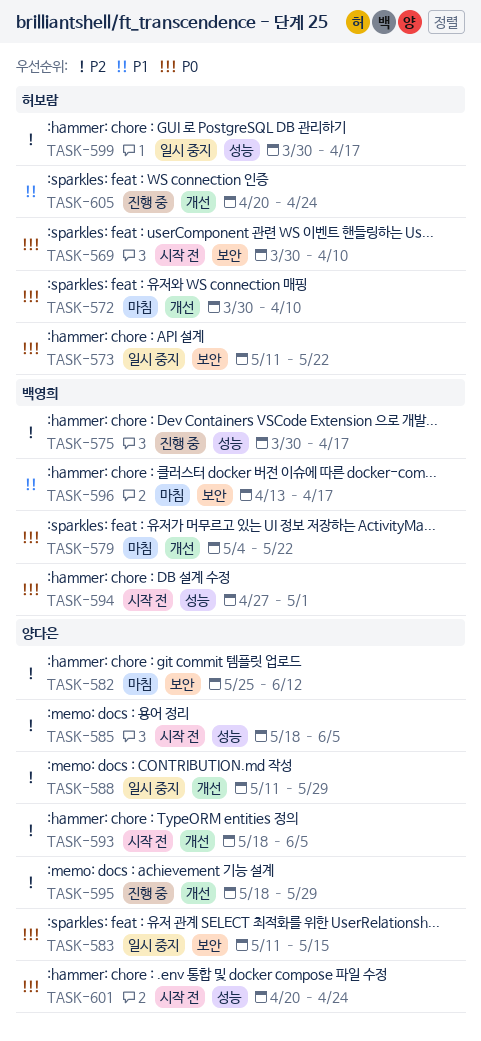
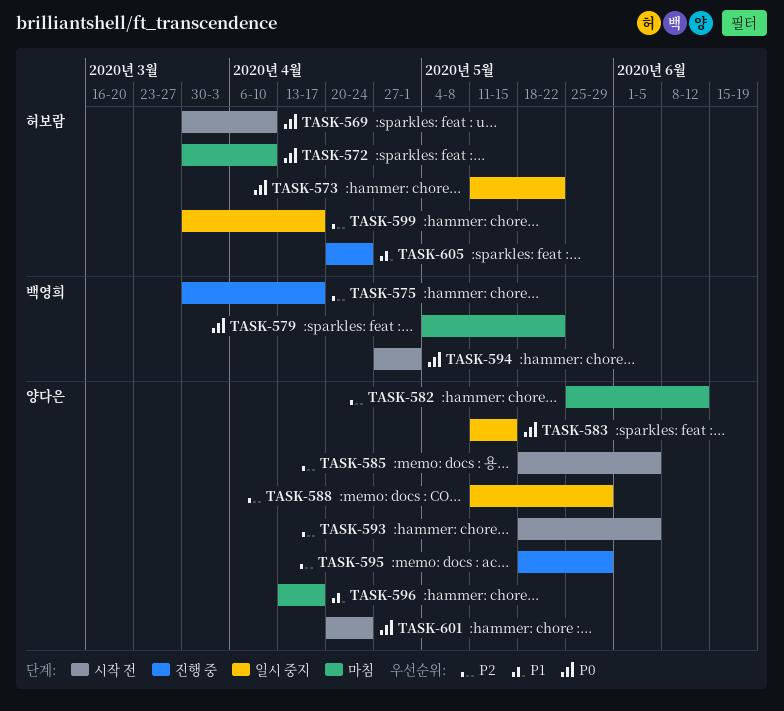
TASK-596, owner: 백영희 -> 양다은

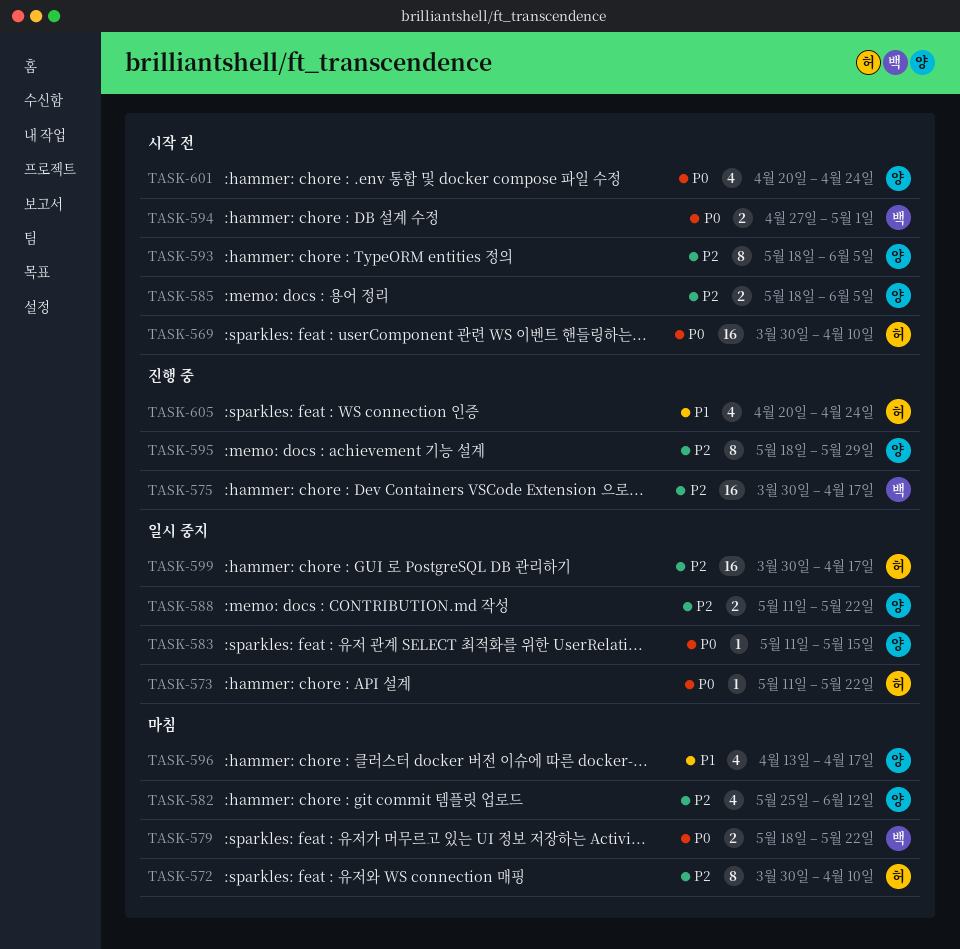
TASK-572, priority: P0 -> P2
TASK-579, start: May 4 -> May 18
TASK-588, due: May 29 -> May 22

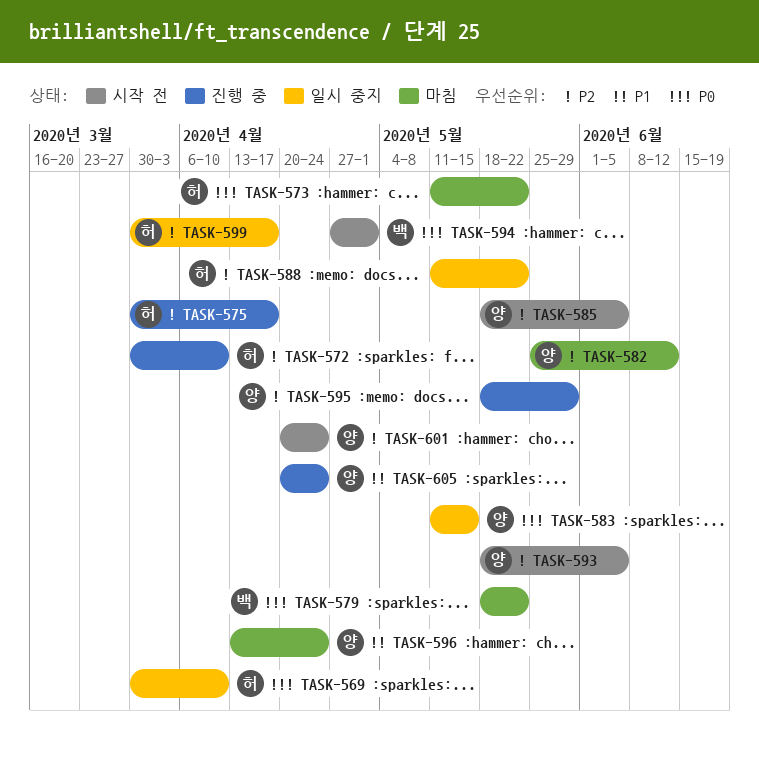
TASK-569, status: 시작 전 -> 일시 중지
TASK-572, status: 마침 -> 진행 중
TASK-573, status: 일시 중지 -> 마침
TASK-575, owner: 백 -> 허
TASK-588, owner: 양 -> 허
TASK-596, due: Apr 17 -> Apr 24
TASK-601, priority: P0 -> P2
TASK-605, owner: 허 -> 양

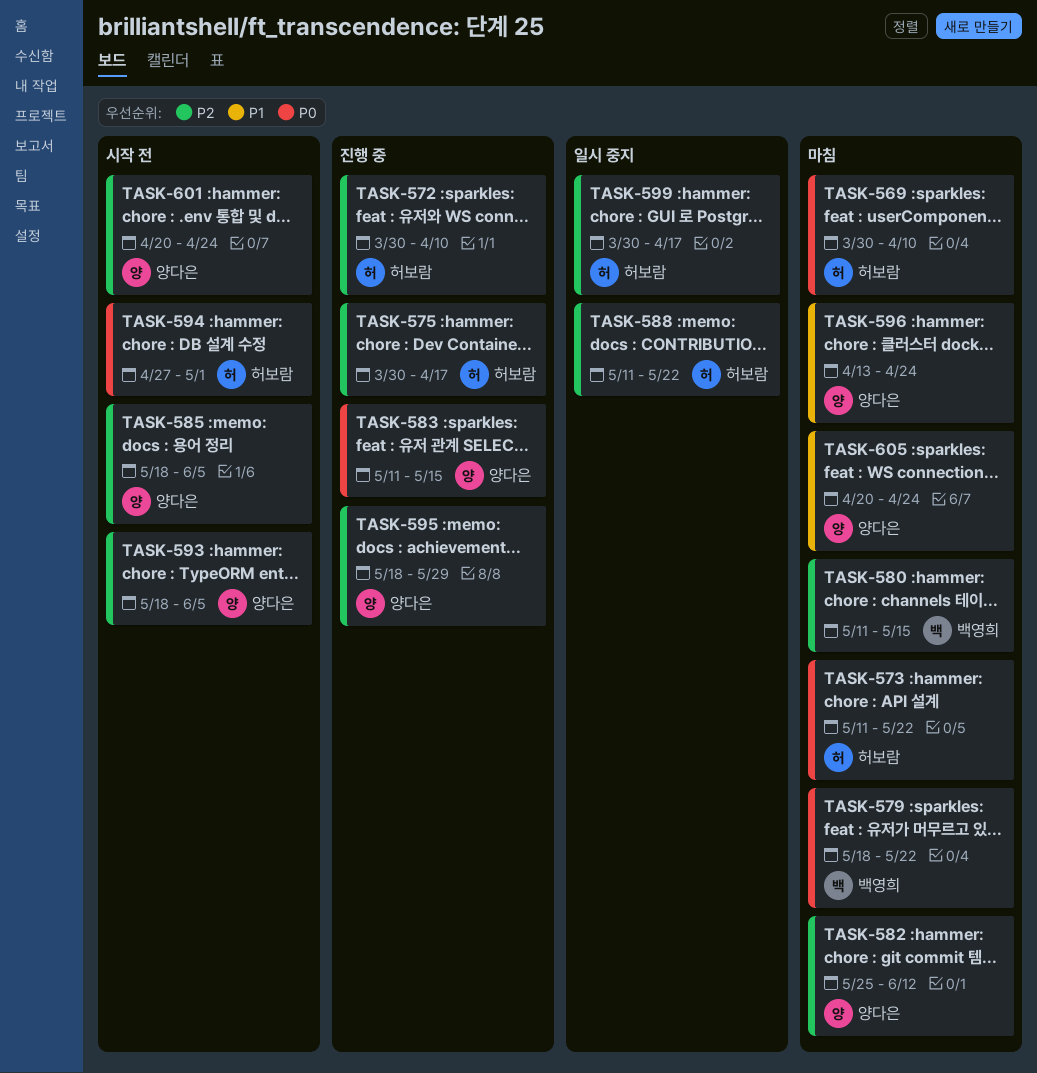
TASK-569, status: 일시 중지 -> 마침
TASK-580: none -> present
TASK-583, status: 일시 중지 -> 진행 중
TASK-594, owner: 백영희 -> 허보람
TASK-605, status: 진행 중 -> 마침

